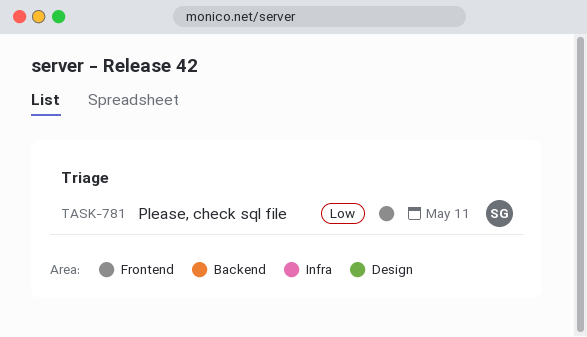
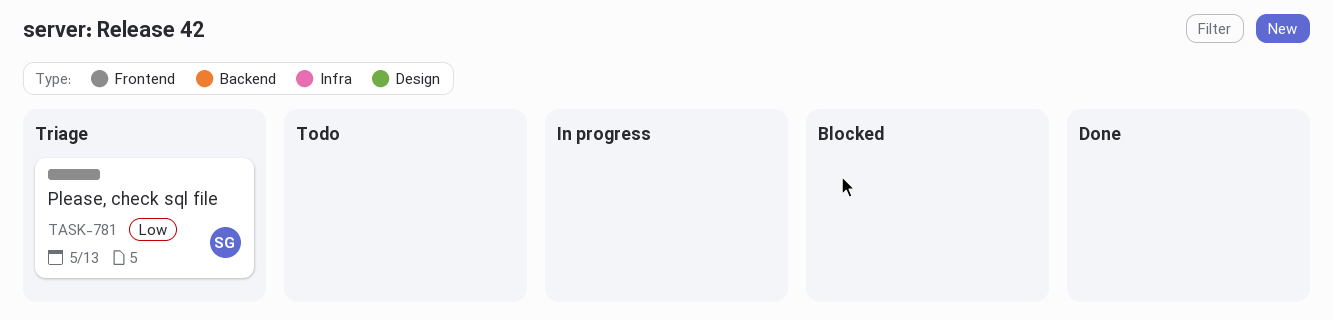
TASK-781, due: May 11 -> May 13

